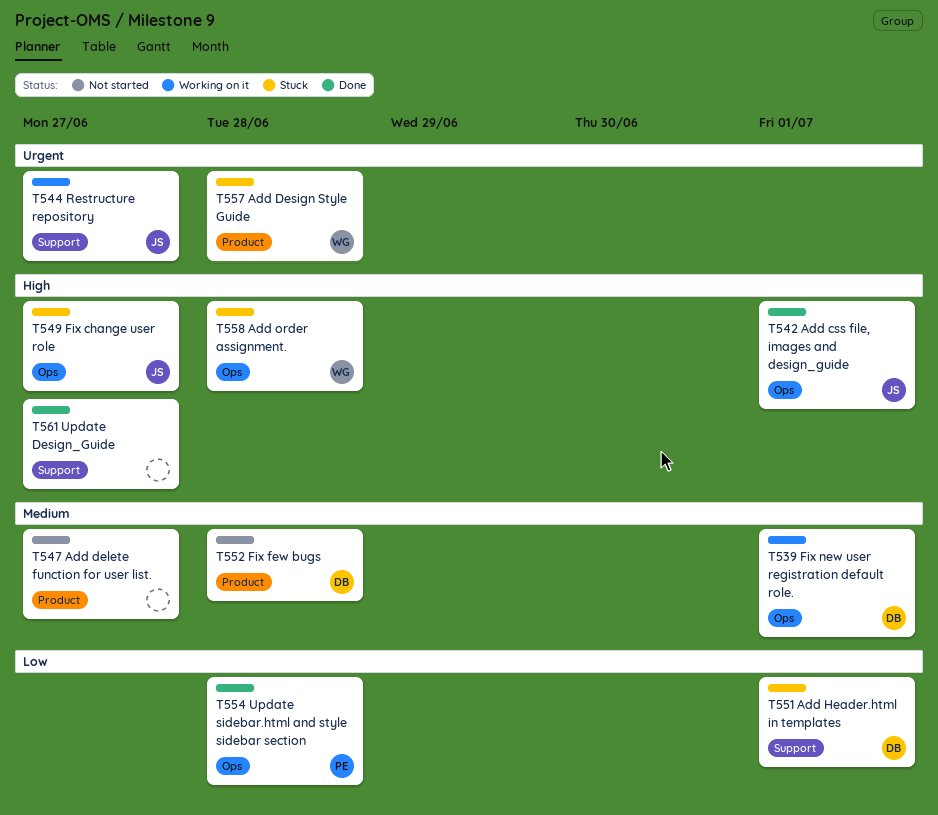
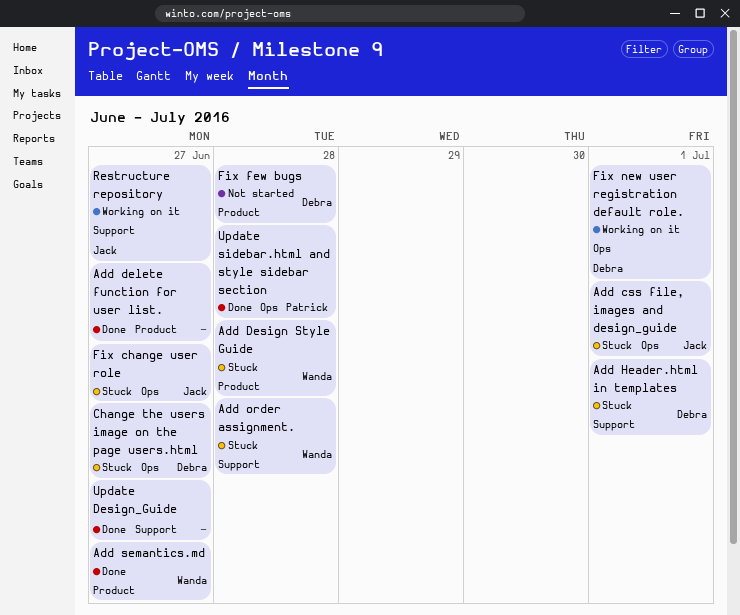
Add css file, images and design_guide, status: Done -> Stuck
Add delete function for user list., status: Not started -> Done
Add order assignment., label: Ops -> Support
Add semantics.md: none -> present
Change the users image on the page users.html: none -> present

